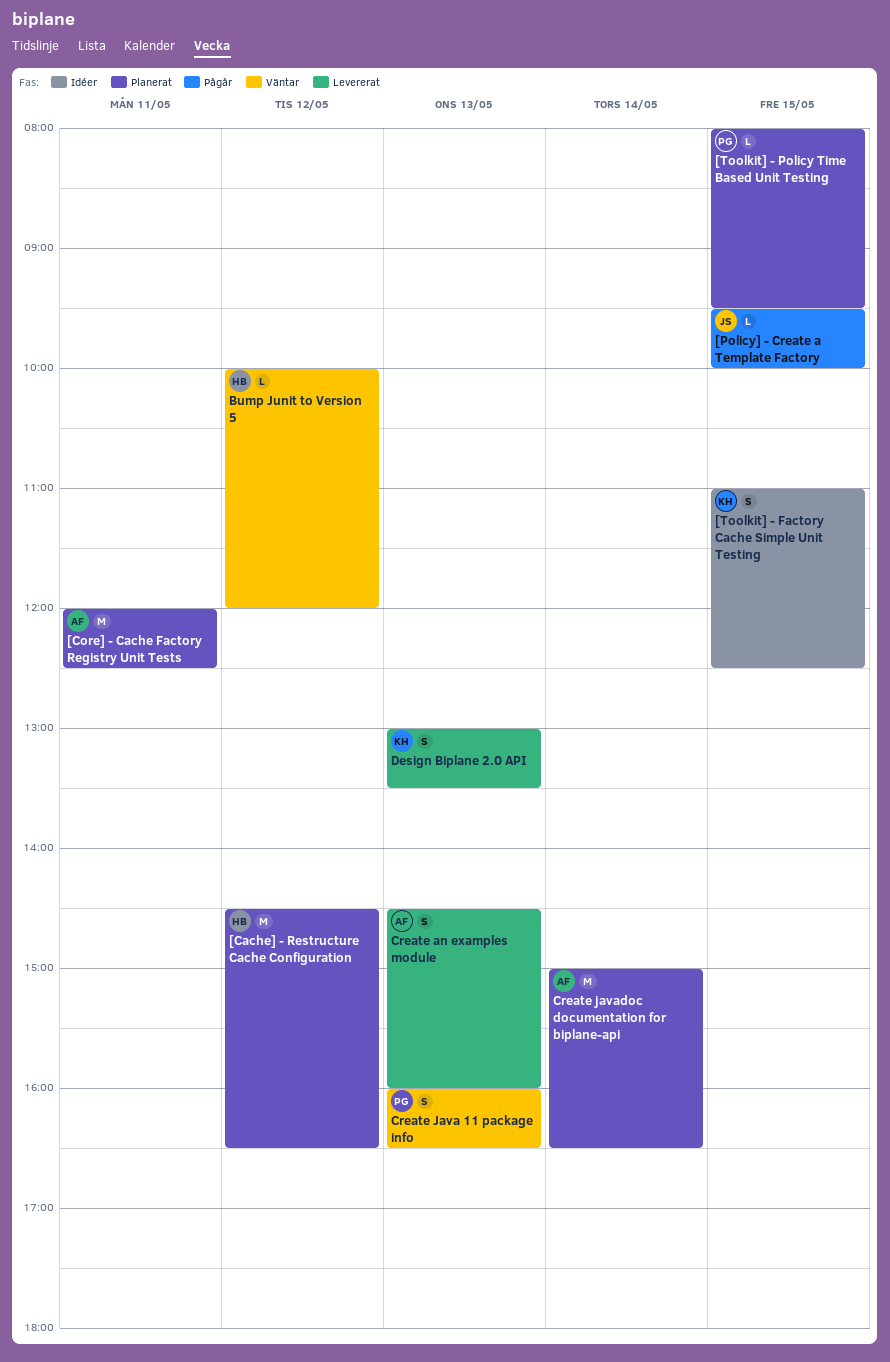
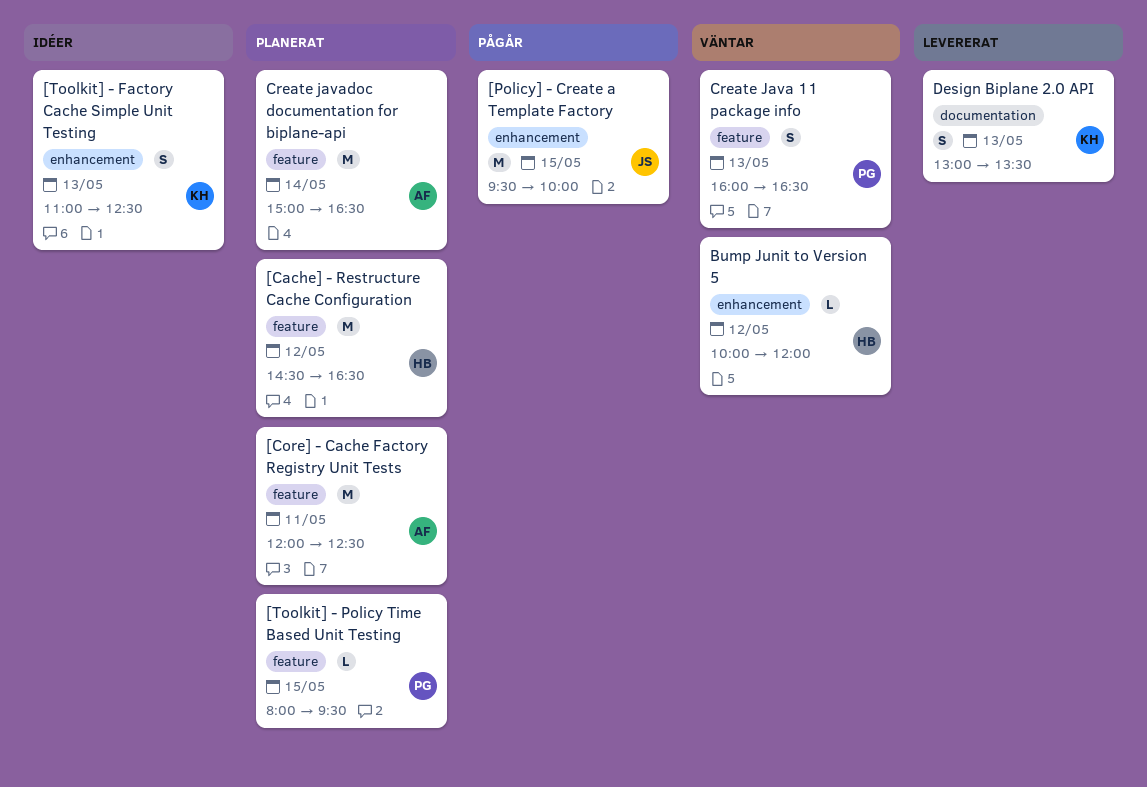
[Policy] - Create a Template Factory, estimate: L -> M
[Toolkit] - Factory Cache Simple Unit Testing, day: May 15 -> May 13
Create an examples module: present -> none

